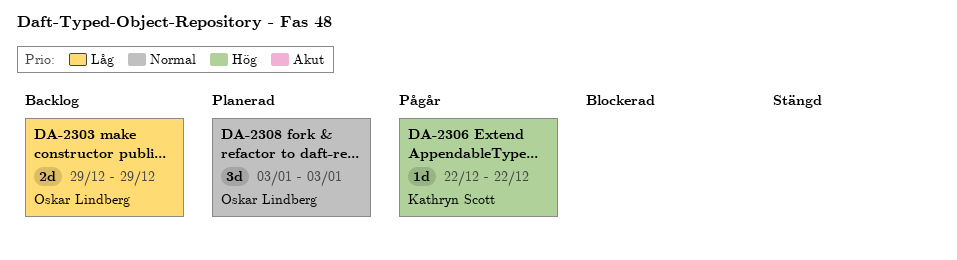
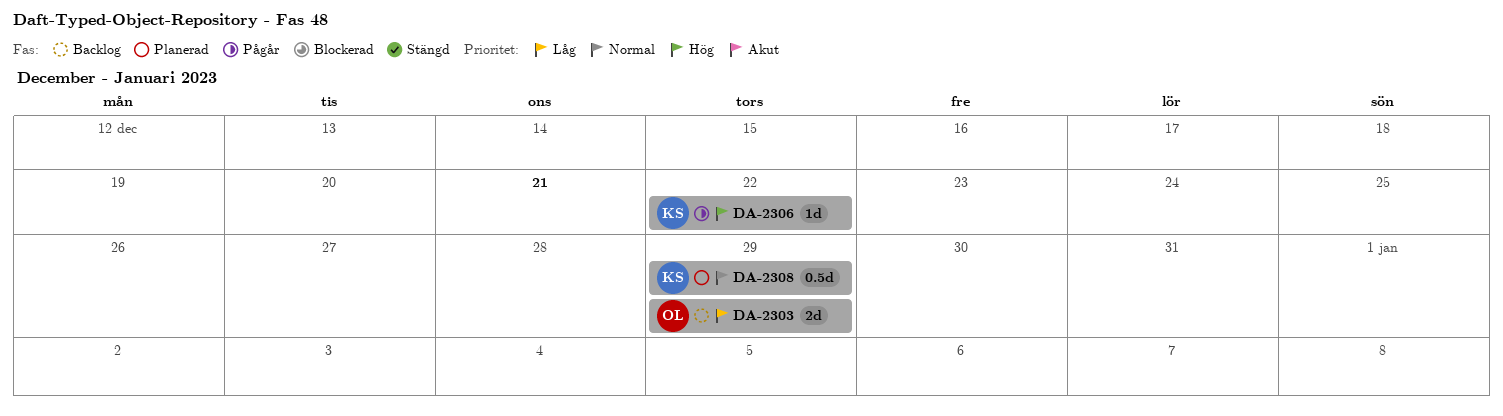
DA-2308, owner: Oskar Lindberg -> Kathryn Scott
DA-2308, estimate: 3d -> 0.5d
DA-2308, start: Jan 3 -> Dec 29
DA-2308, due: Jan 3 -> Dec 29

